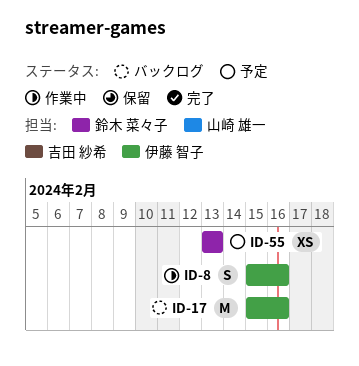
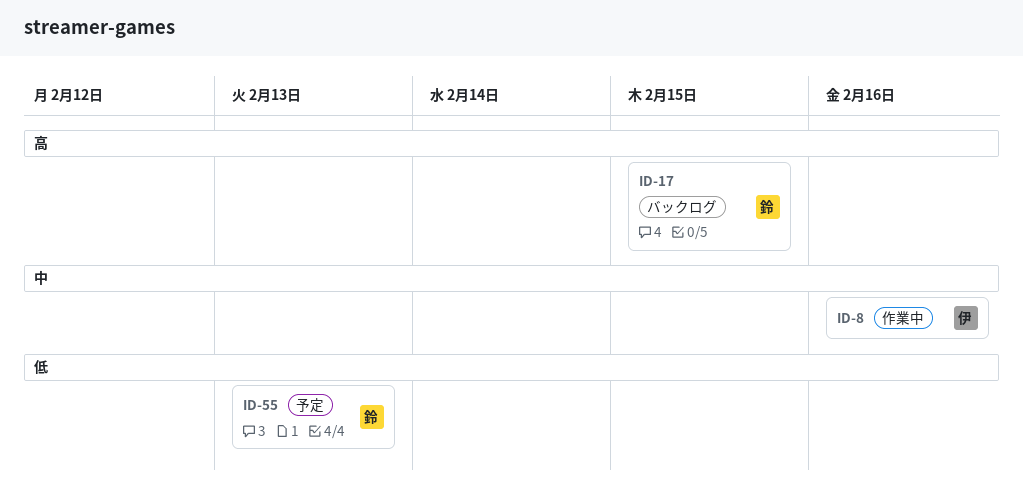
ID-17, owner: 伊藤 智子 -> 鈴木 菜々子
ID-17, due: Feb 16 -> Feb 15

